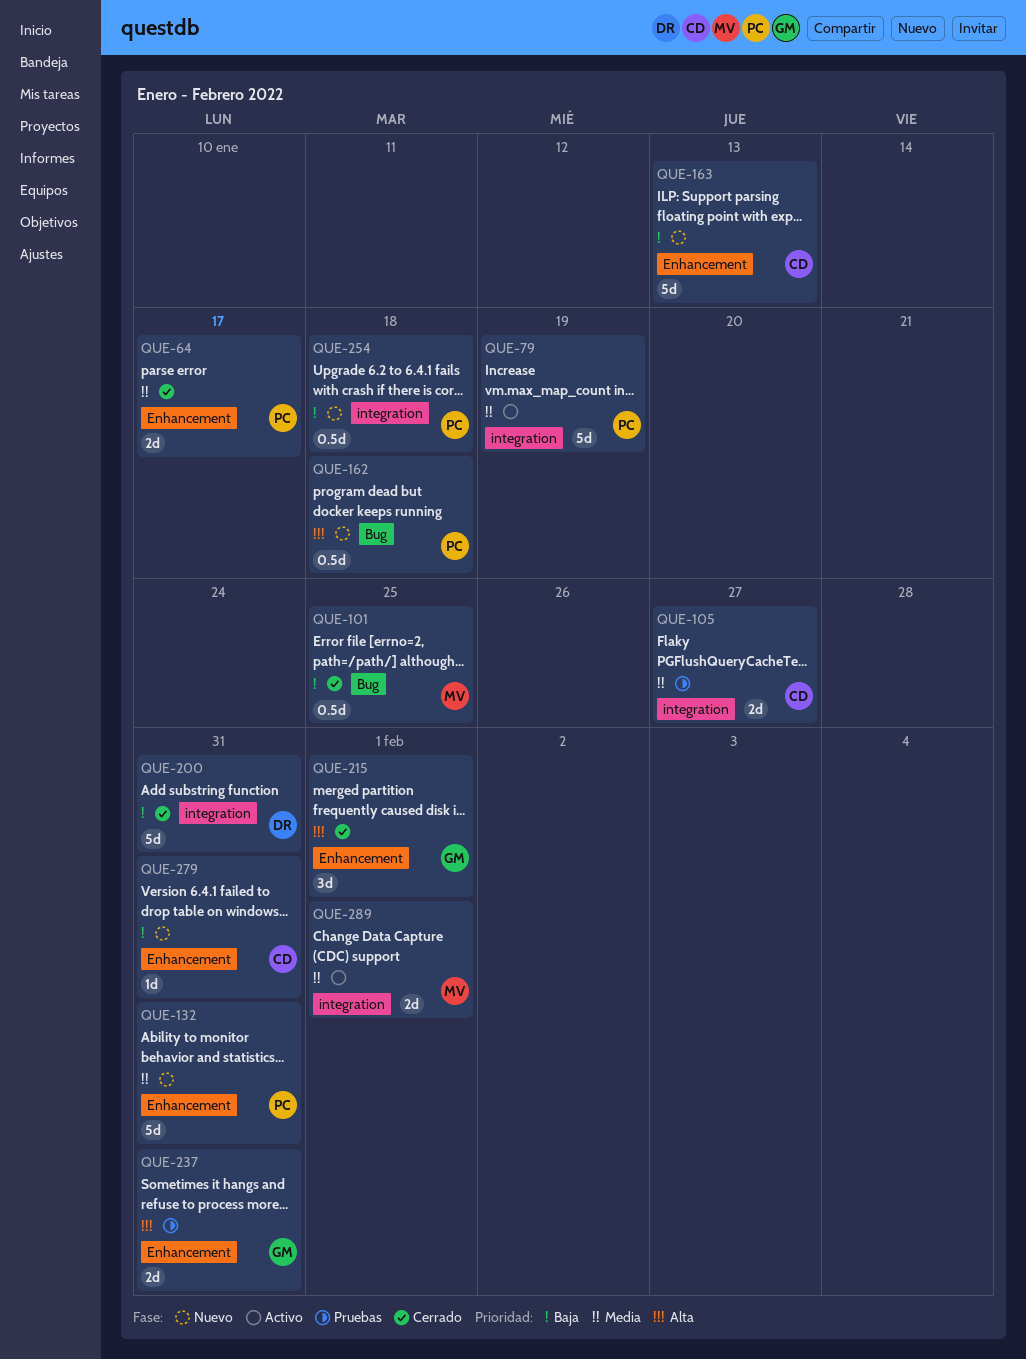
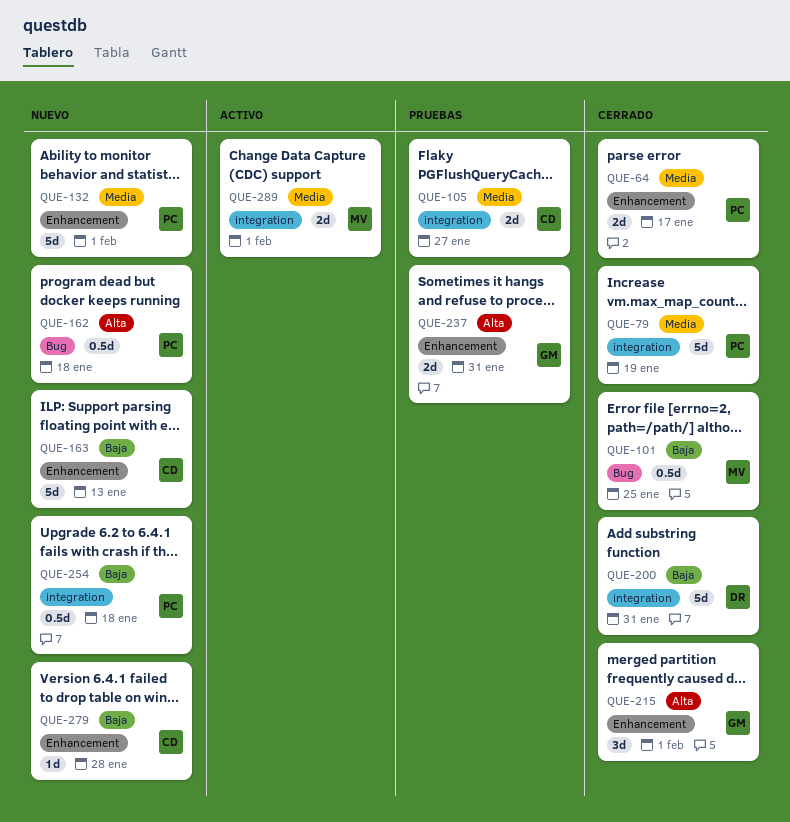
QUE-79, status: Activo -> Cerrado
QUE-132, due: Jan 31 -> Feb 1
QUE-279, due: Jan 31 -> Jan 28

